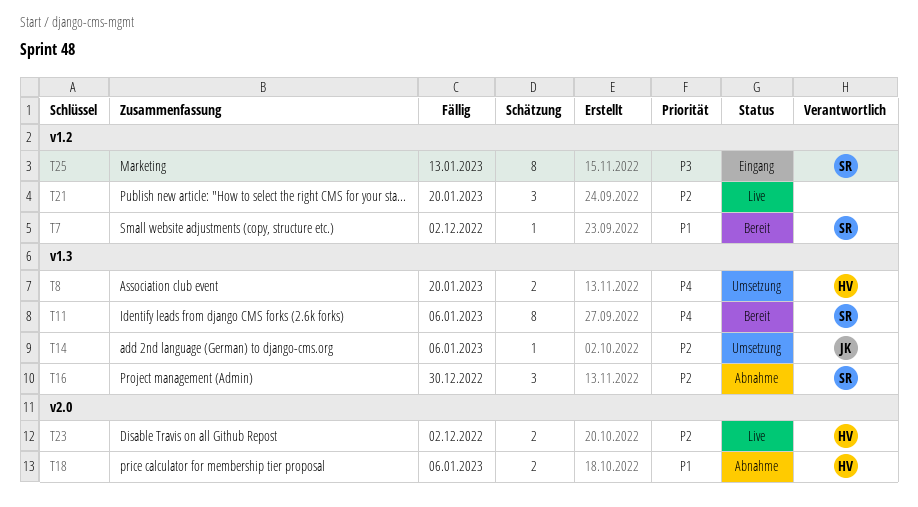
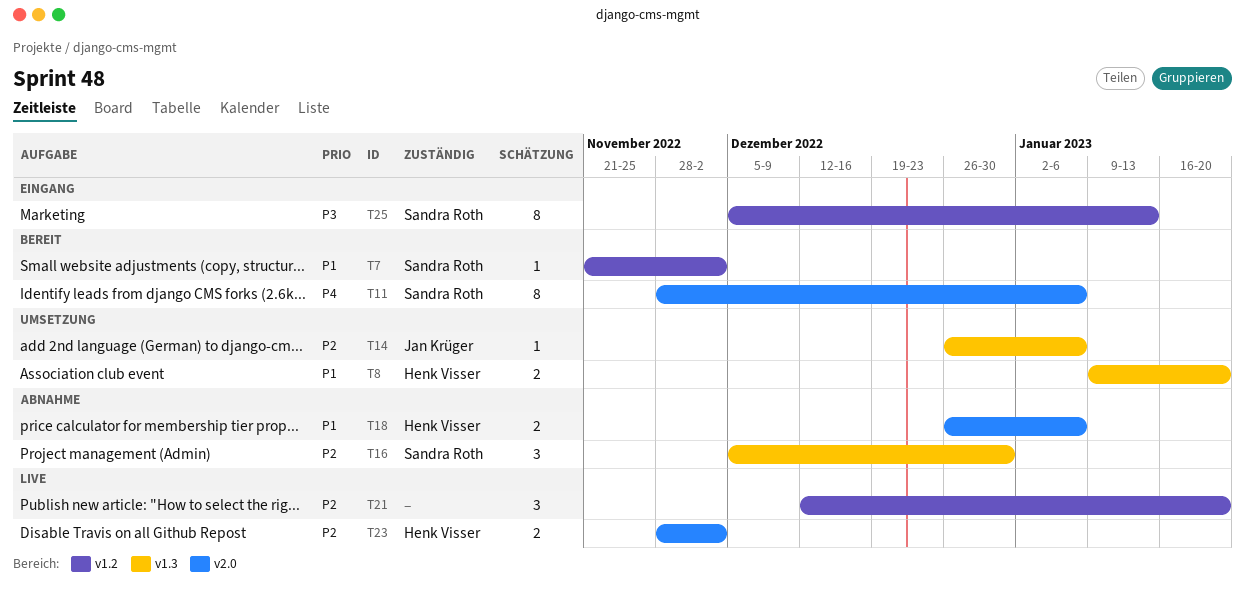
T8, priority: P4 -> P1
T11, label: v1.3 -> v2.0

